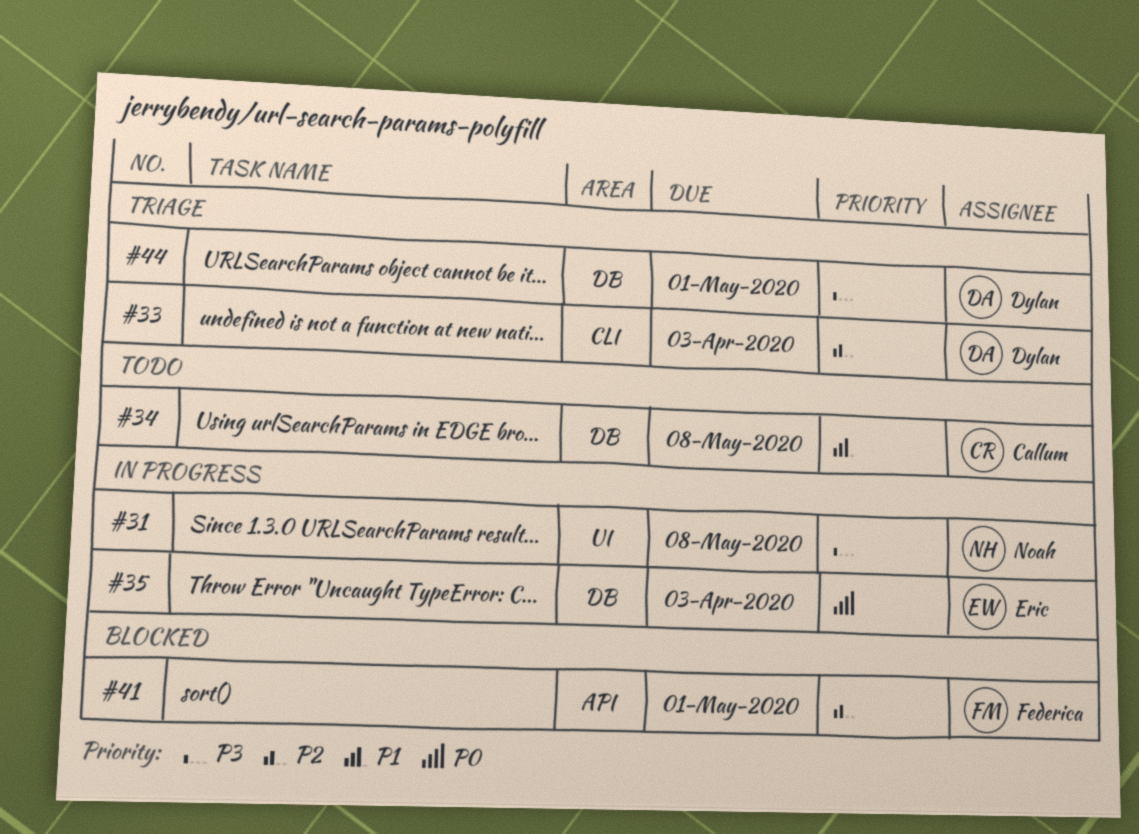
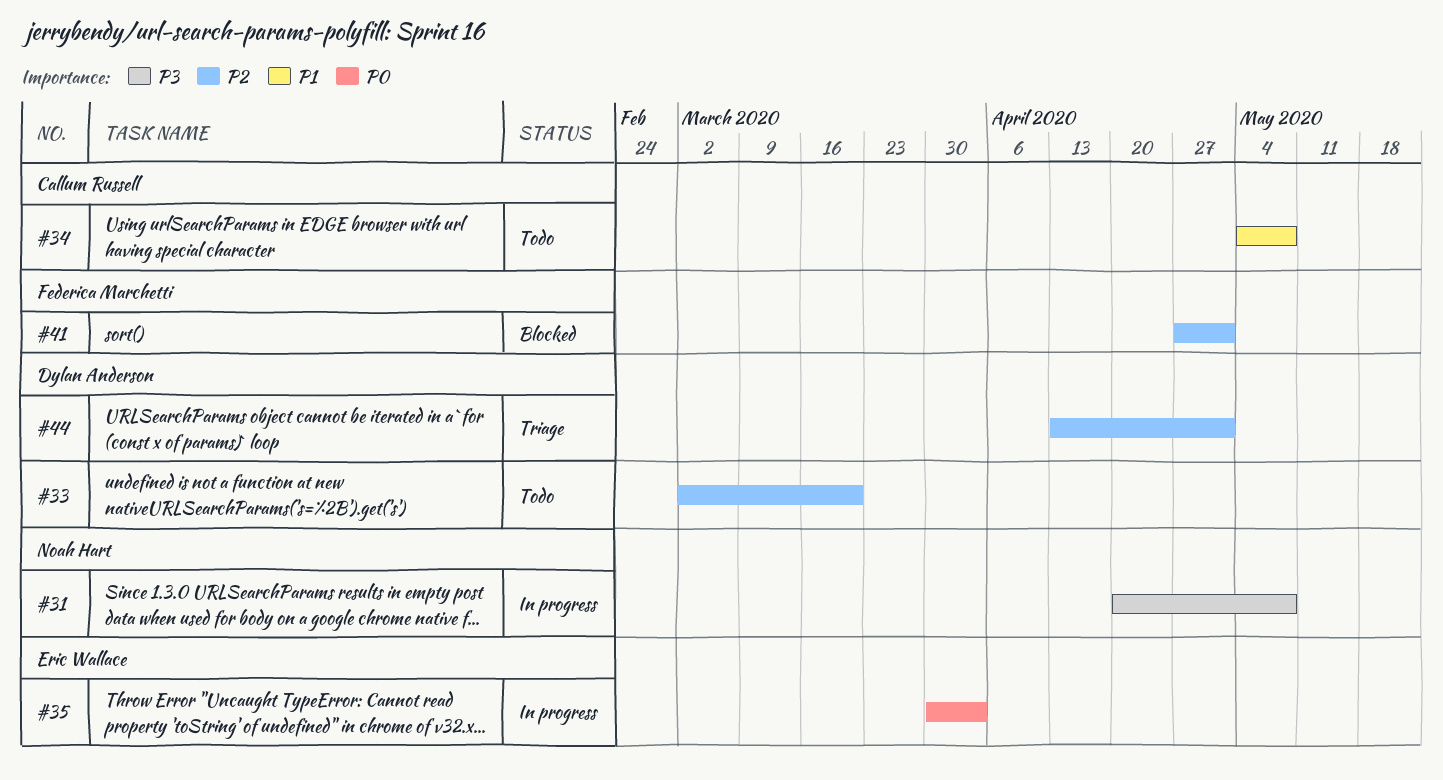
#33, status: Triage -> Todo
#33, due: Apr 3 -> Mar 20
#44, priority: P3 -> P2

